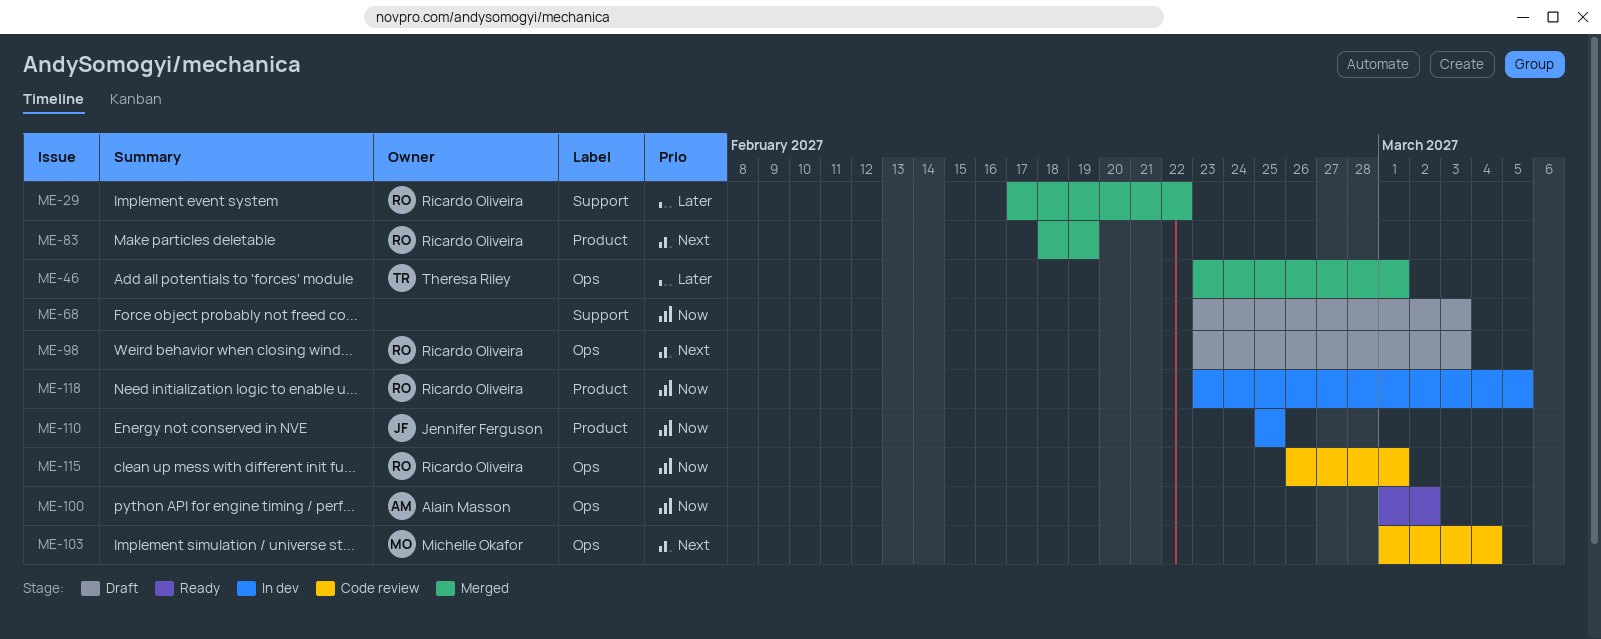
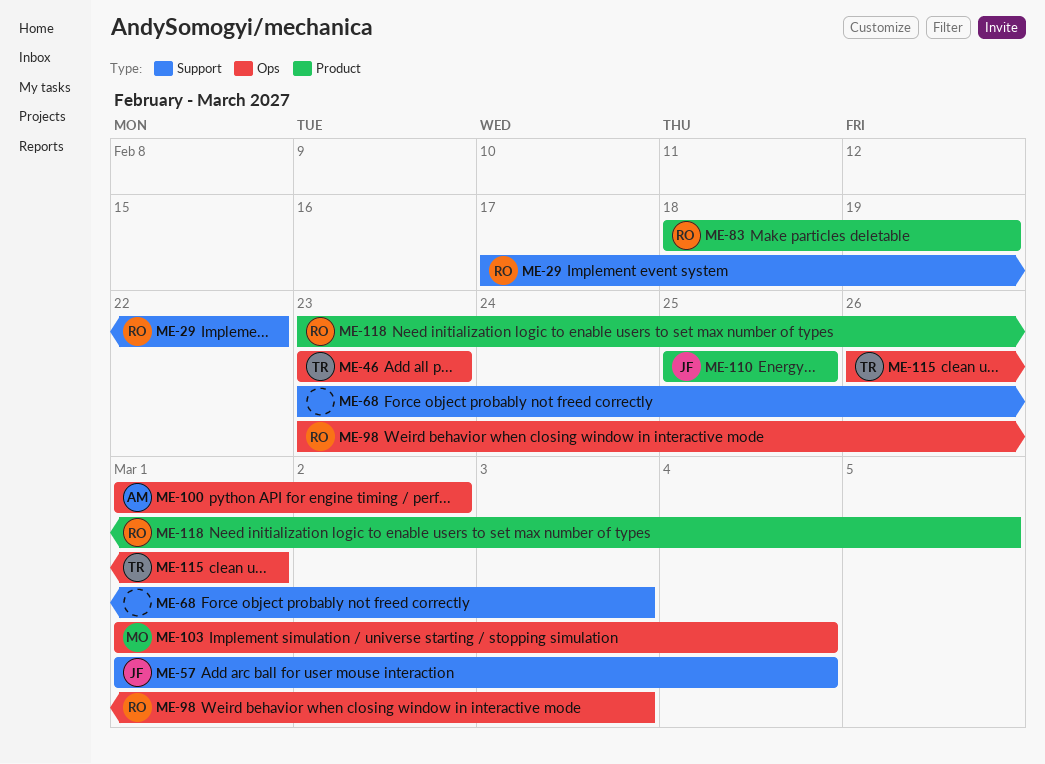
ME-46, due: Mar 1 -> Feb 23
ME-57: none -> present
ME-115, owner: Ricardo Oliveira -> Theresa Riley

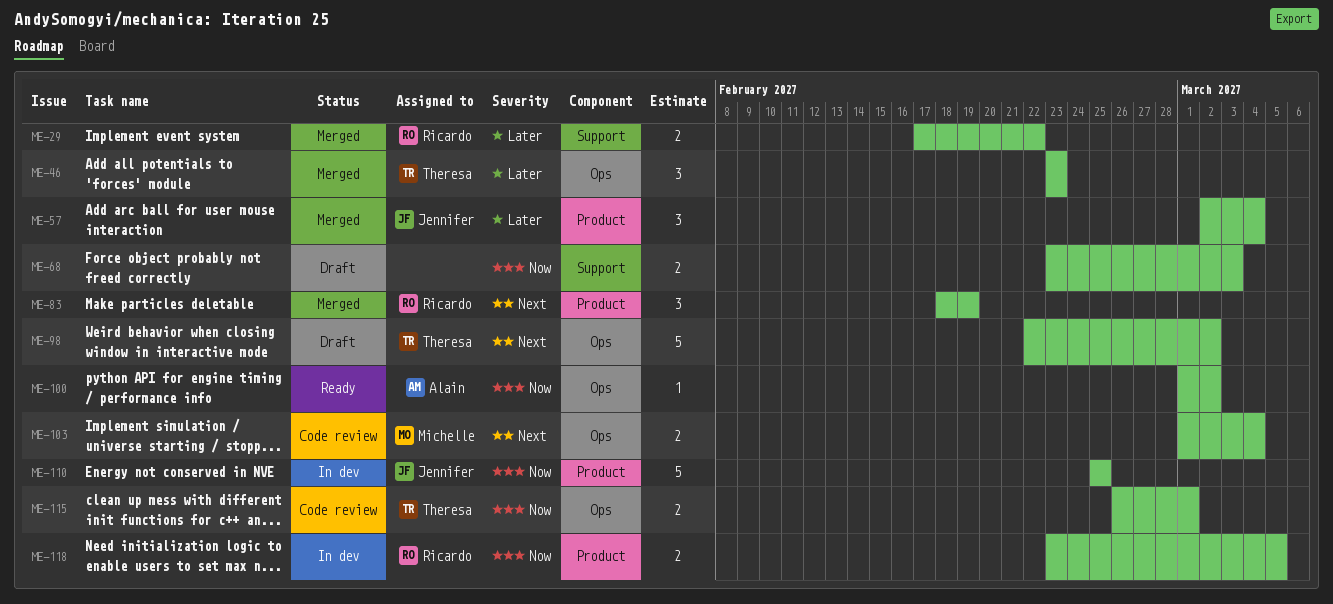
ME-57, label: Support -> Product
ME-57, start: Mar 1 -> Mar 2
ME-98, owner: Ricardo -> Theresa
ME-98, start: Feb 23 -> Feb 22
ME-98, due: Mar 3 -> Mar 2

